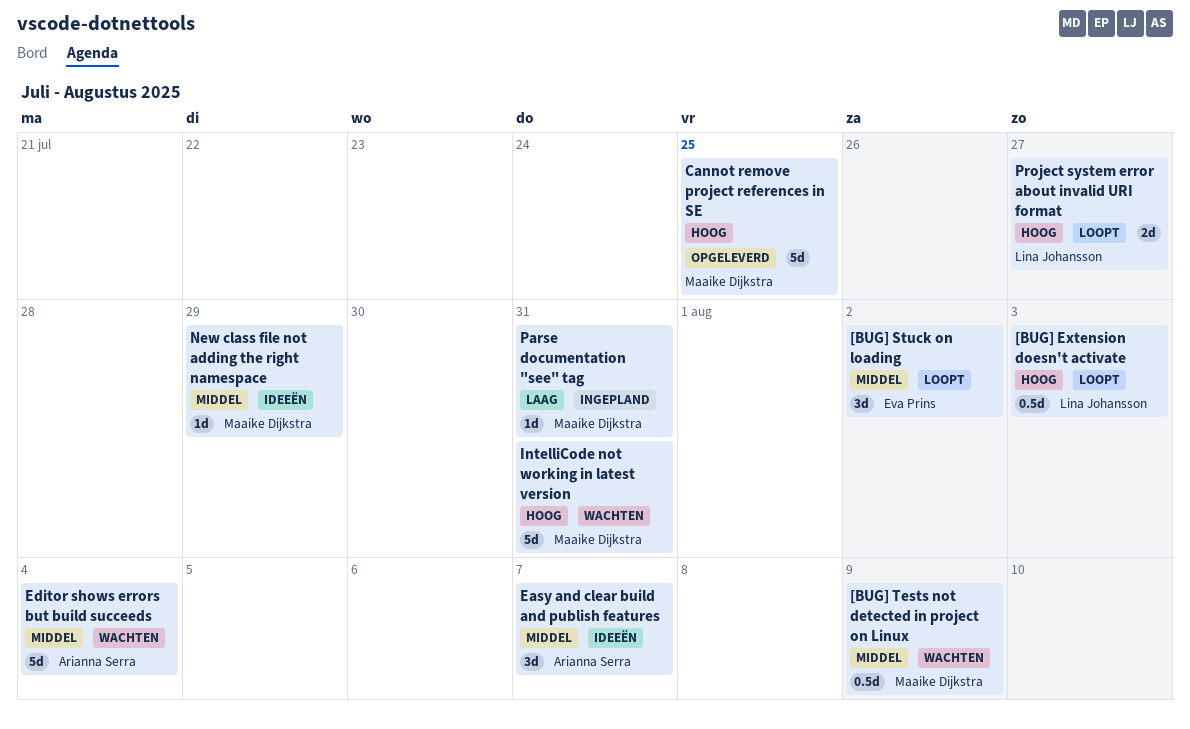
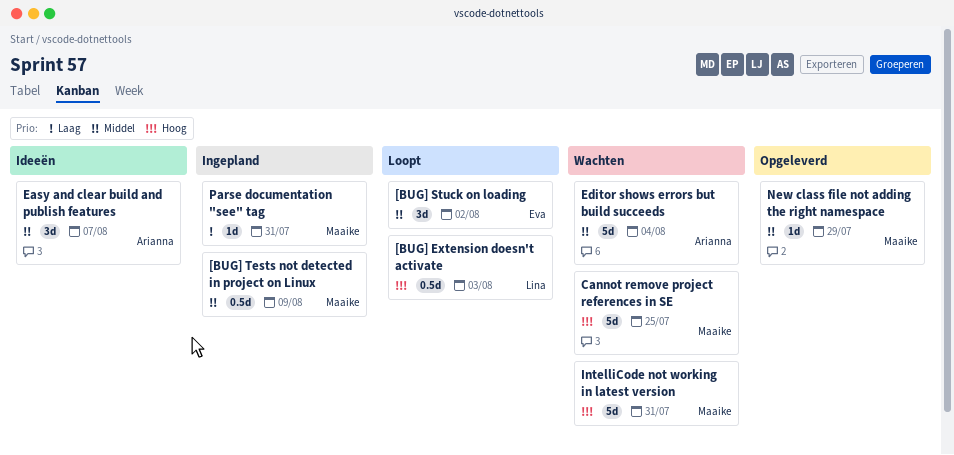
[BUG] Tests not detected in project on Linux, status: Wachten -> Ingepland
Cannot remove project references in SE, status: Opgeleverd -> Wachten
New class file not adding the right namespace, status: Ideeën -> Opgeleverd
Project system error about invalid URI format: present -> none

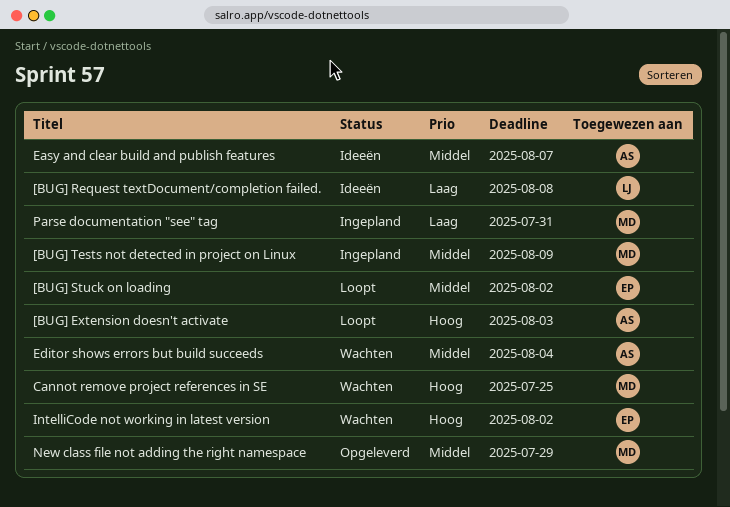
[BUG] Extension doesn't activate, owner: Lina -> Arianna
[BUG] Request textDocument/completion failed.: none -> present
IntelliCode not working in latest version, owner: Maaike -> Eva
IntelliCode not working in latest version, due: Jul 31 -> Aug 2

